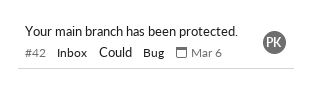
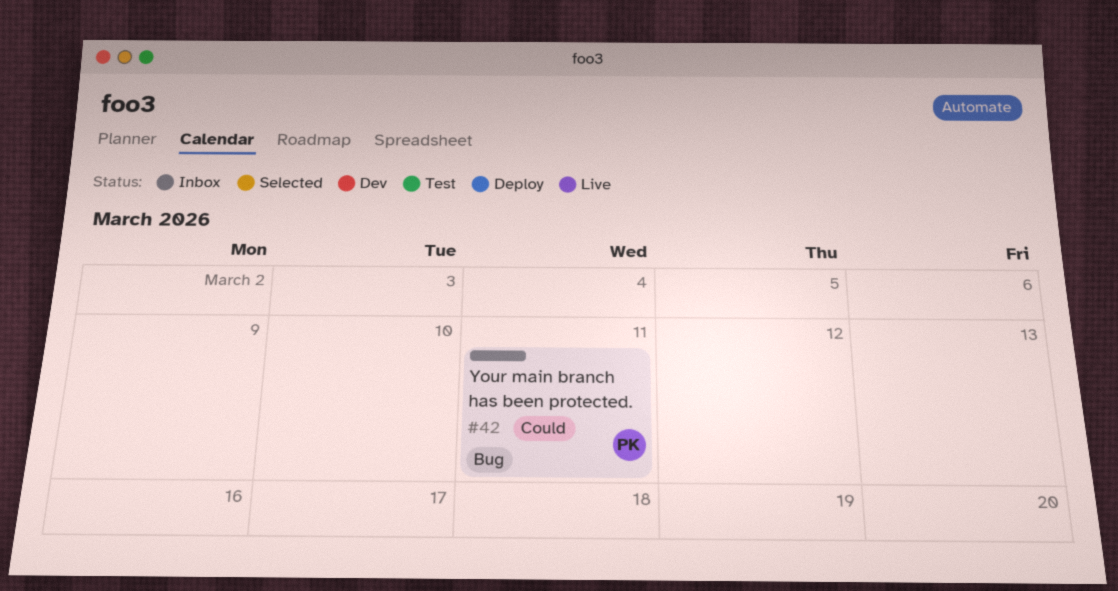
#42, due: Mar 6 -> Mar 11

